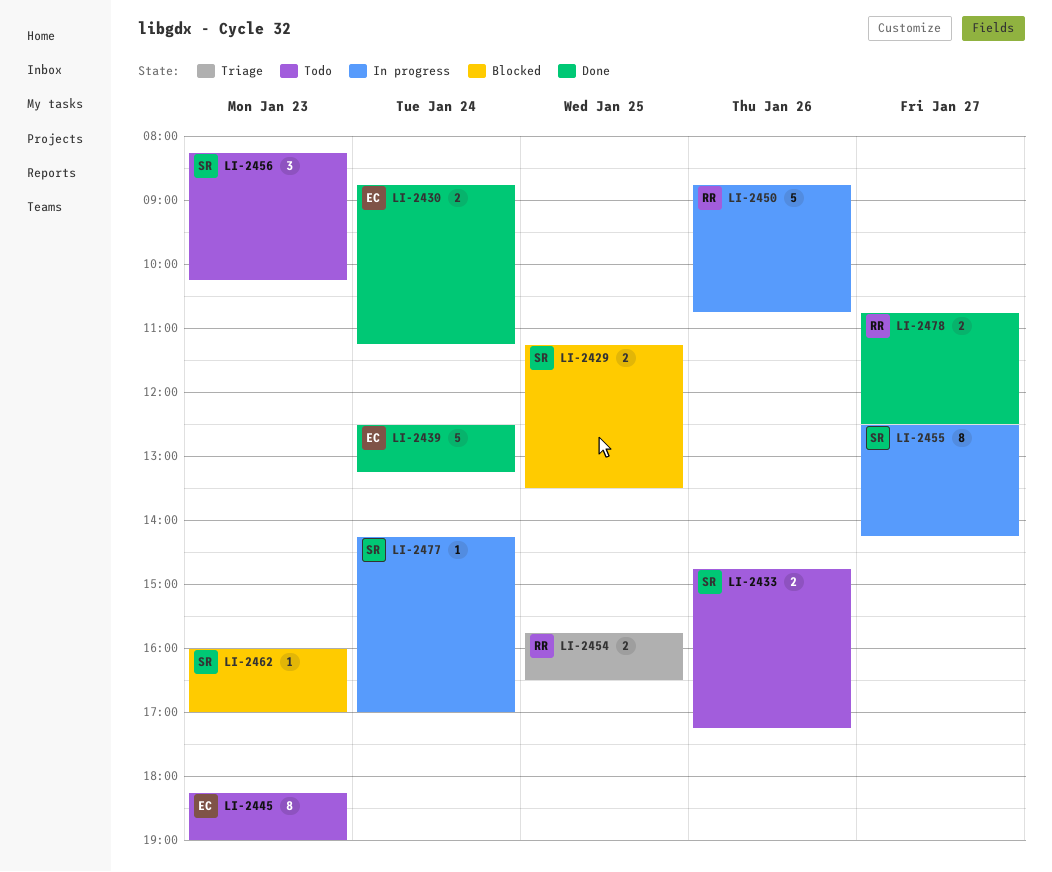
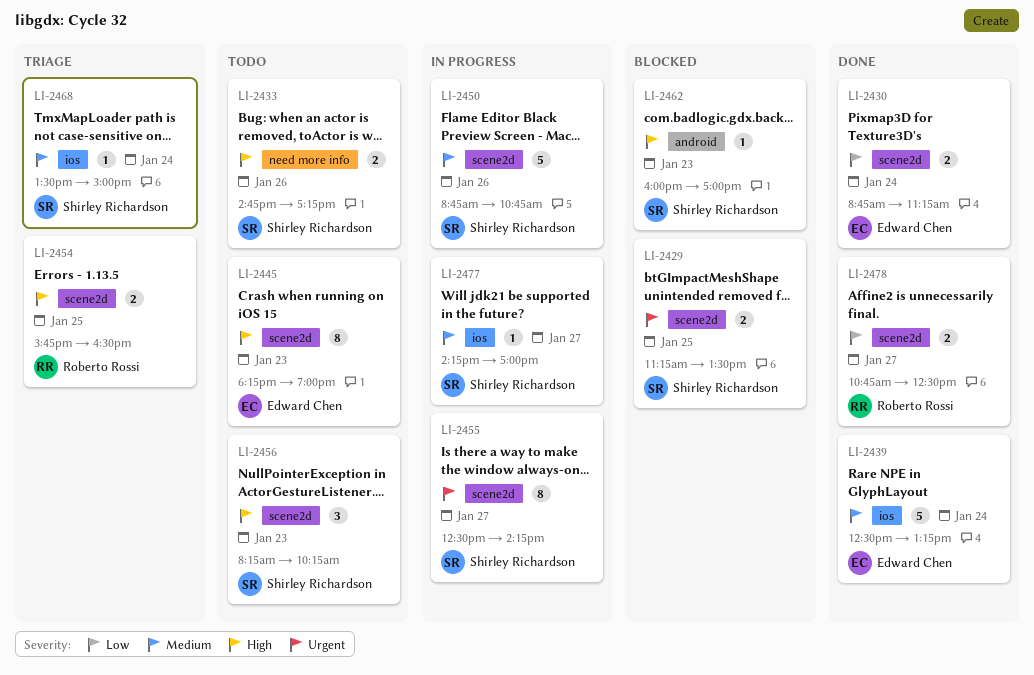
LI-2450, owner: Roberto Rossi -> Shirley Richardson
LI-2468: none -> present
LI-2477, day: Jan 24 -> Jan 27

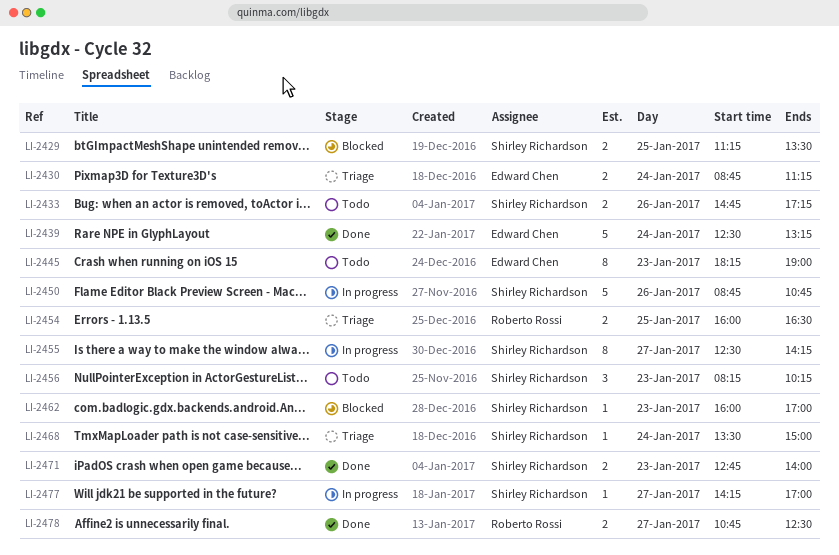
LI-2430, status: Done -> Triage
LI-2454, begins: 15:45 -> 16:00
LI-2471: none -> present

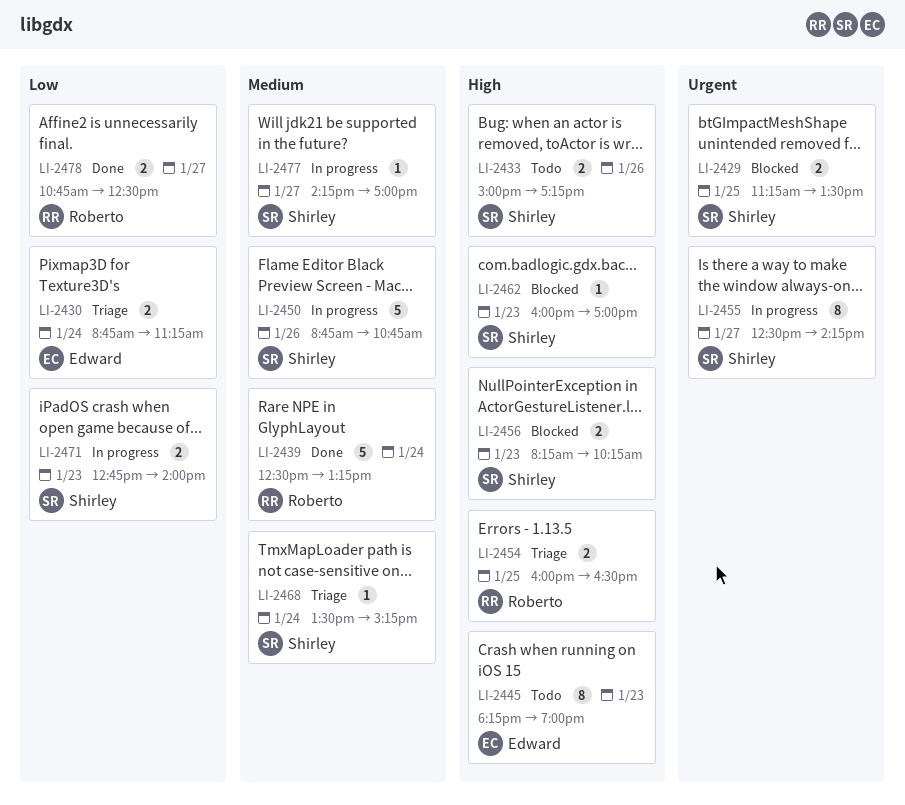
LI-2433, begins: 14:45 -> 15:00
LI-2439, owner: Edward Chen -> Roberto Rossi
LI-2456, status: Todo -> Blocked
LI-2456, estimate: 3 -> 2
LI-2468, ends: 15:00 -> 15:15
LI-2471, status: Done -> In progress

